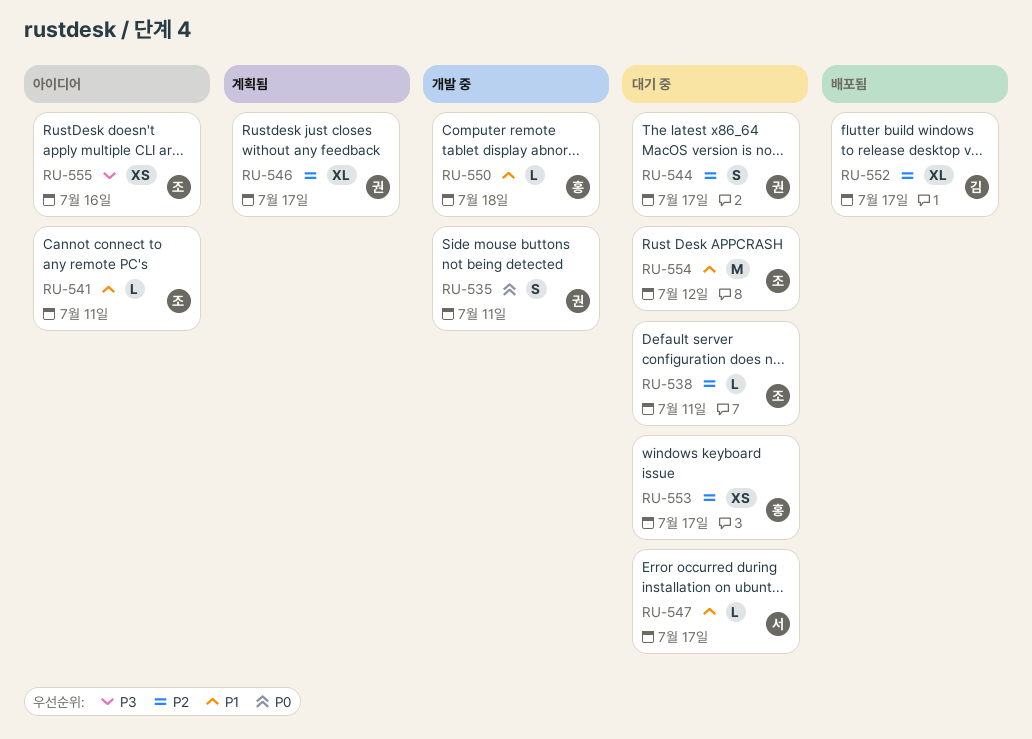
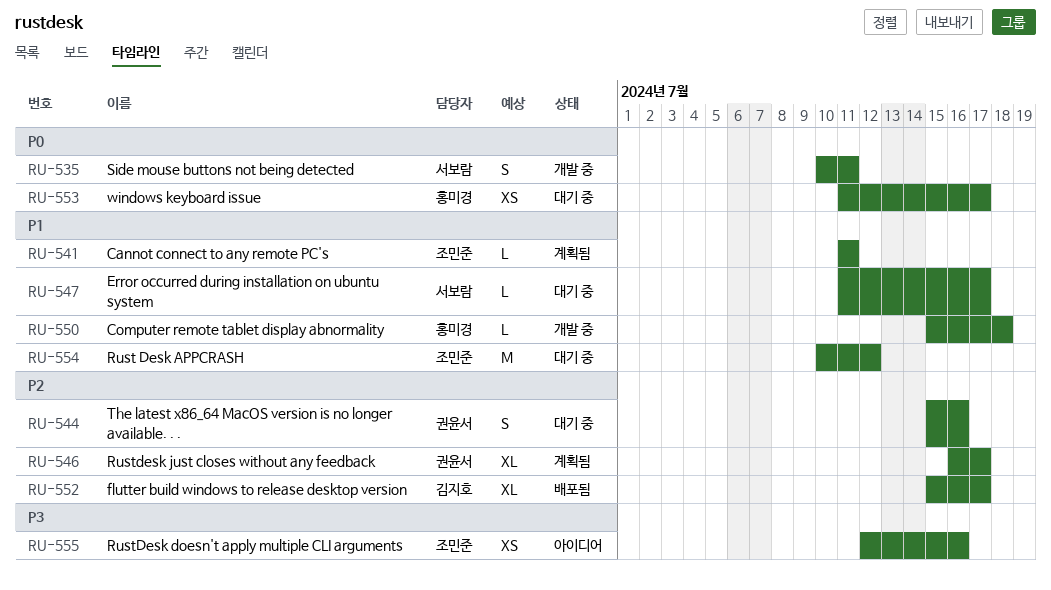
RU-535, owner: 권윤서 -> 서보람
RU-538: present -> none
RU-541, status: 아이디어 -> 계획됨
RU-544, due: Jul 17 -> Jul 16
RU-553, priority: P2 -> P0

